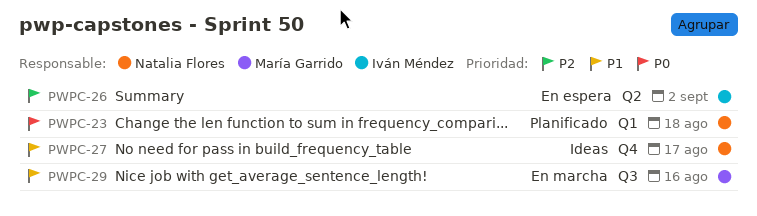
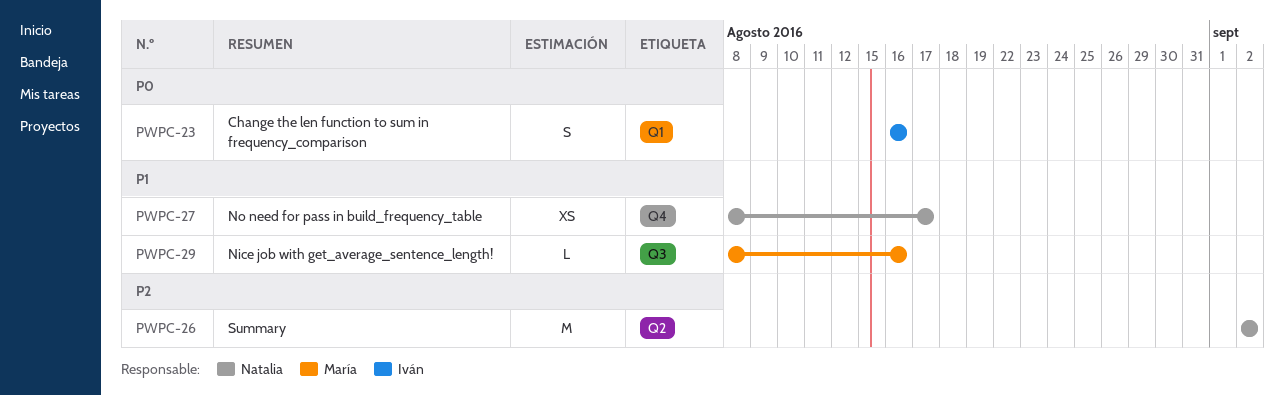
PWPC-23, owner: Natalia Flores -> Iván Méndez
PWPC-23, due: Aug 18 -> Aug 16
PWPC-26, owner: Iván Méndez -> Natalia Flores

